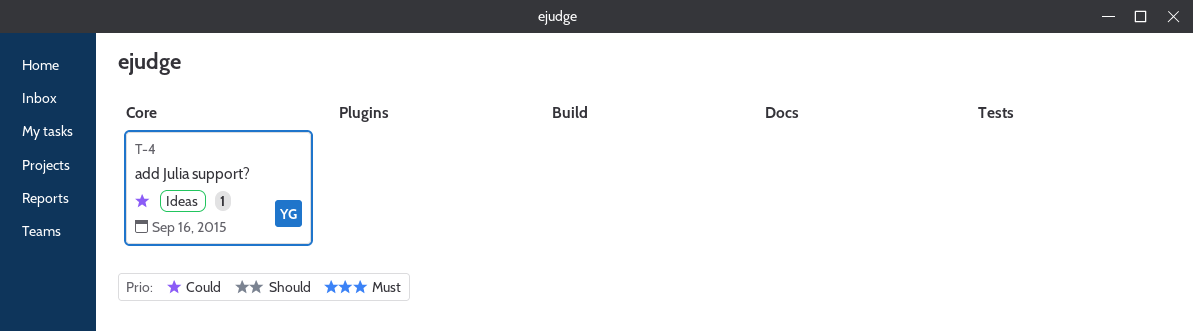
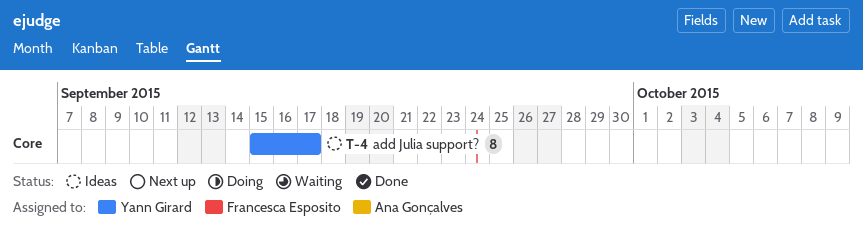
T-4, estimate: 1 -> 8
T-4, due: Sep 16 -> Sep 17

